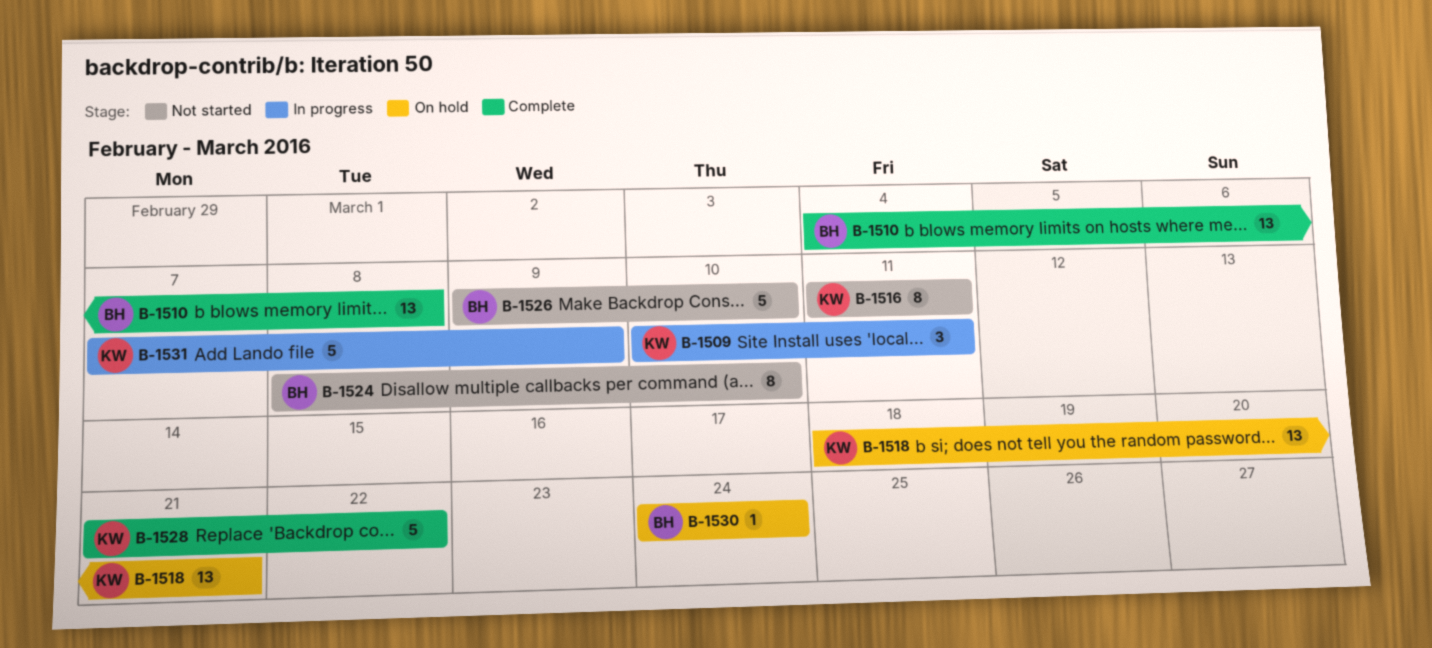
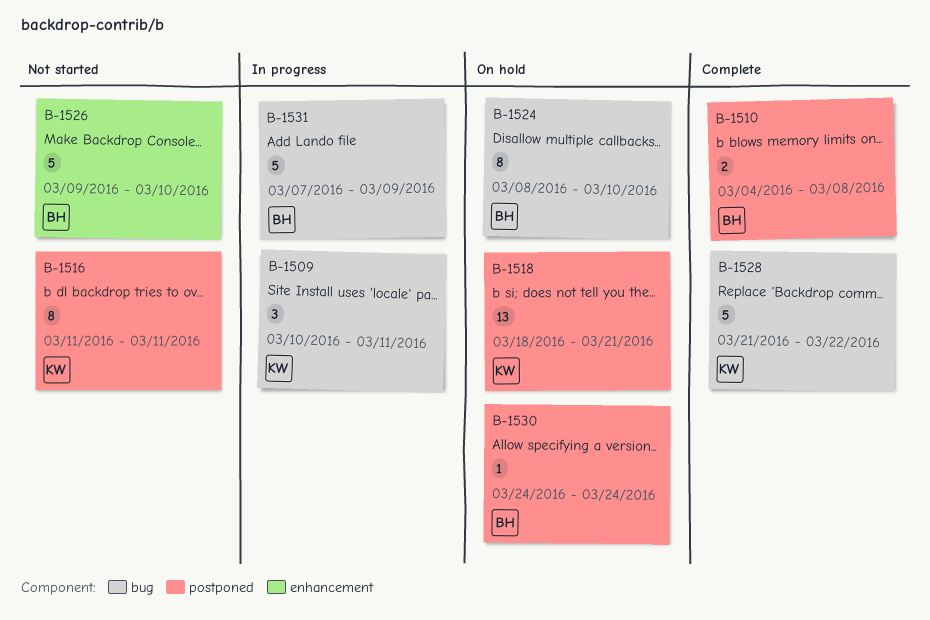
B-1510, estimate: 13 -> 2
B-1524, status: Not started -> On hold
B-1531, owner: KW -> BH

